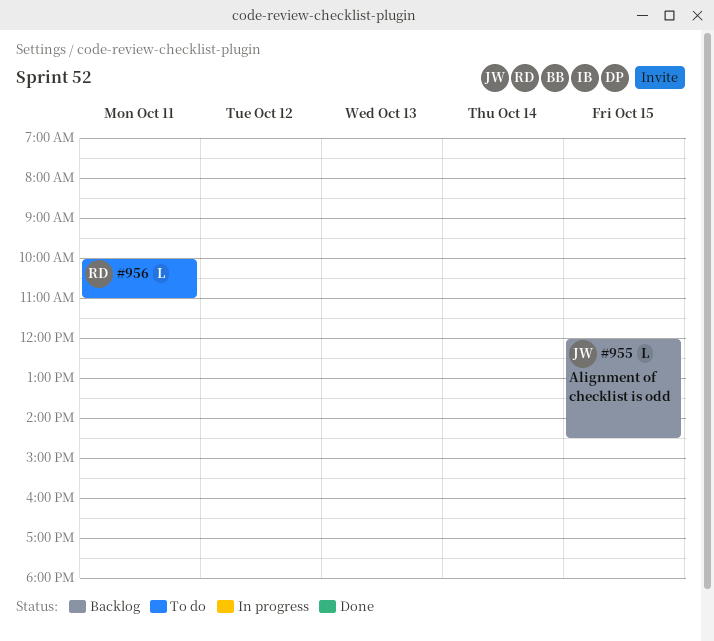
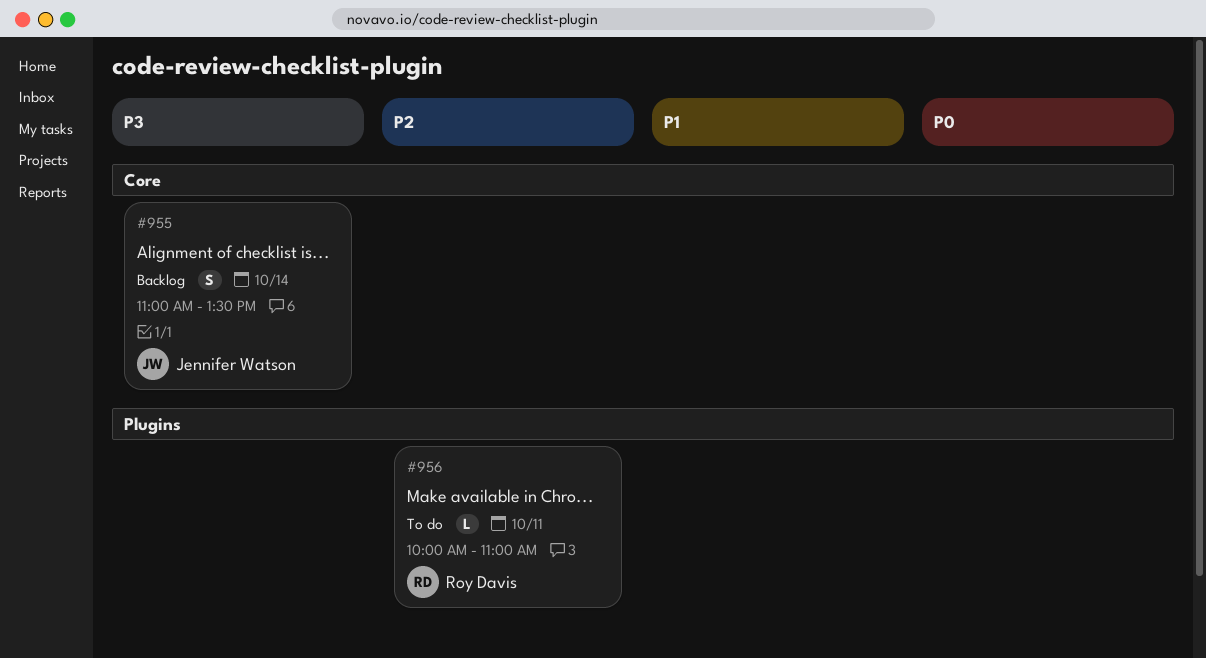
#955, estimate: L -> S
#955, day: Oct 15 -> Oct 14
#955, begins: 12:00 -> 11:00
#955, ends: 14:30 -> 13:30

